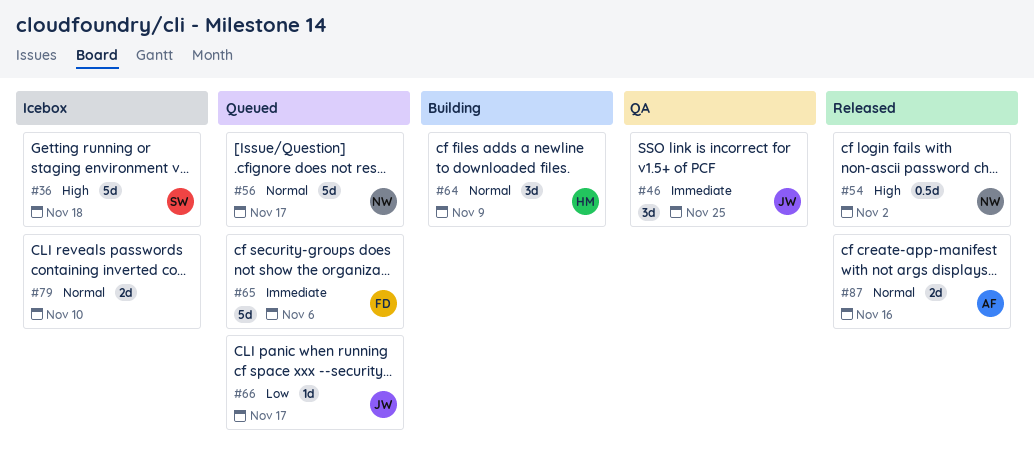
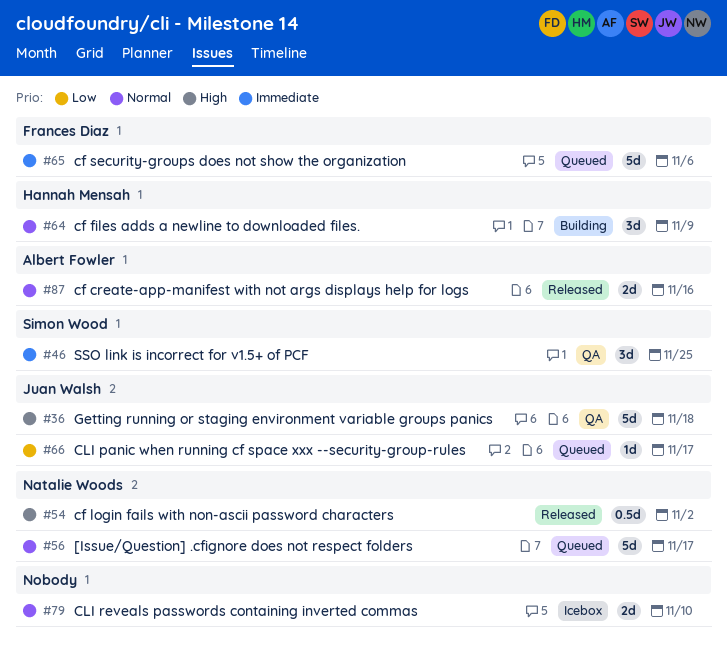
#36, status: Icebox -> QA
#36, owner: Simon Wood -> Juan Walsh
#46, owner: Juan Walsh -> Simon Wood

